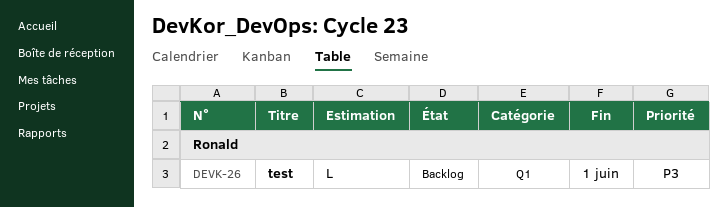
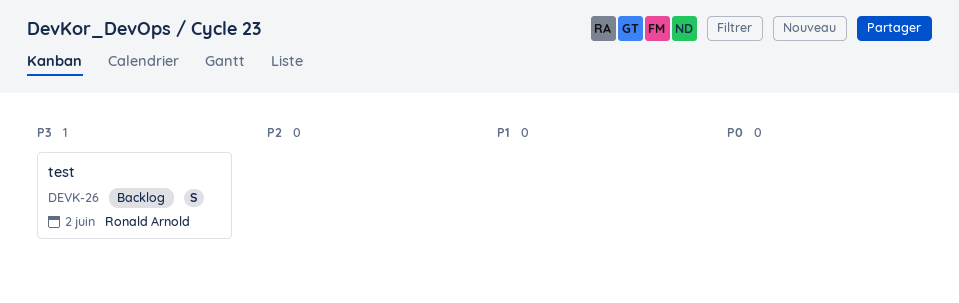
DEVK-26, estimate: L -> S
DEVK-26, due: Jun 1 -> Jun 2

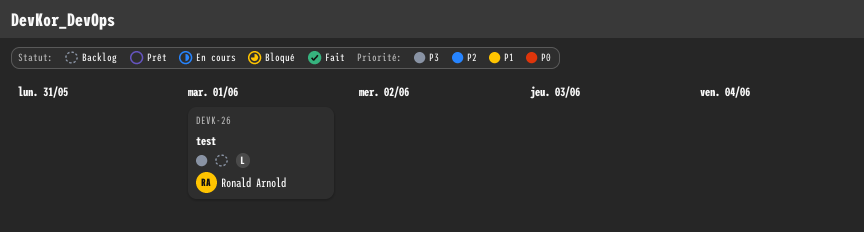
DEVK-26, estimate: S -> L
DEVK-26, due: Jun 2 -> Jun 1

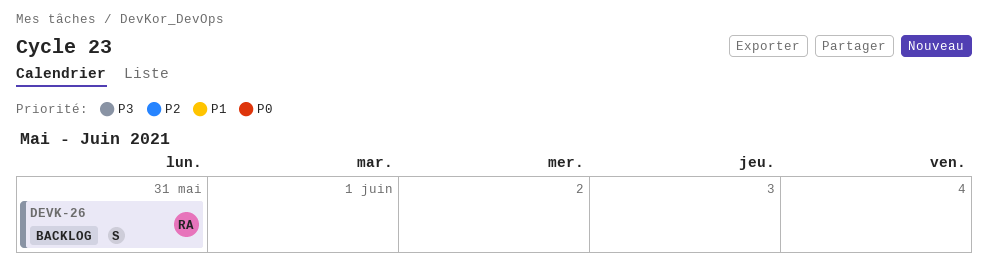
DEVK-26, estimate: L -> S
DEVK-26, due: Jun 1 -> May 31

